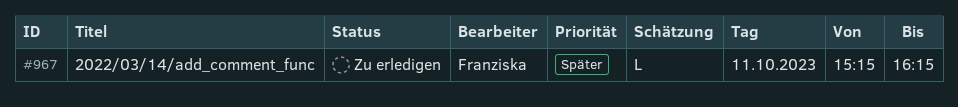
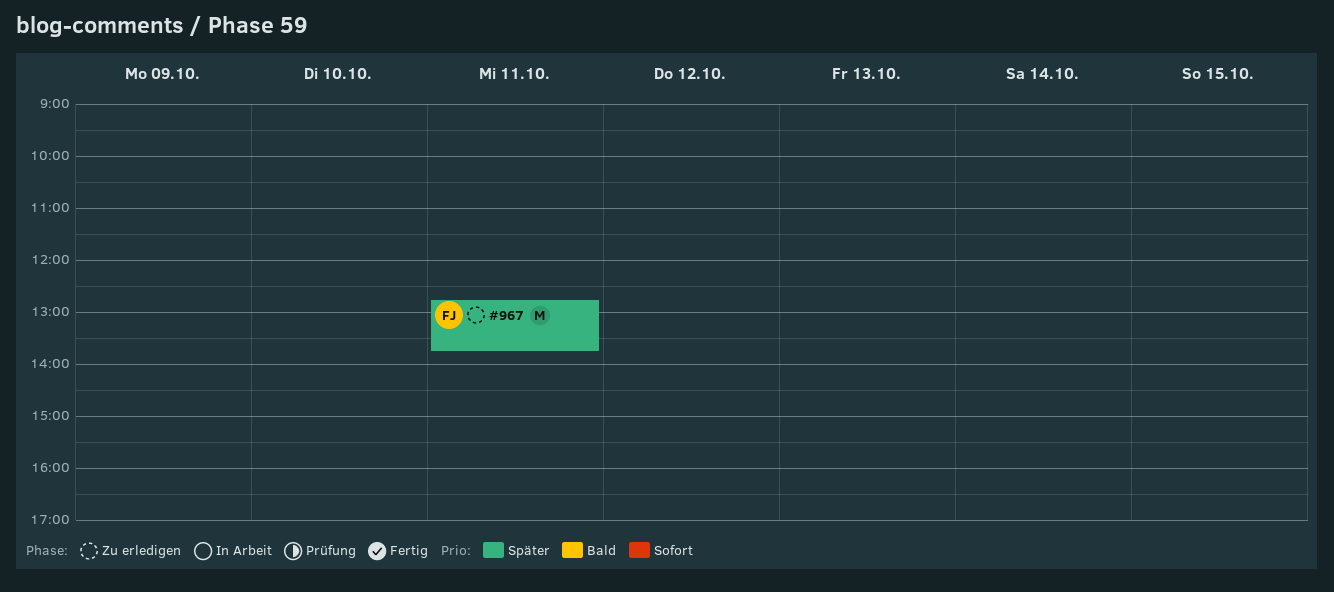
#967, estimate: L -> M
#967, begins: 15:15 -> 12:45
#967, ends: 16:15 -> 13:45

